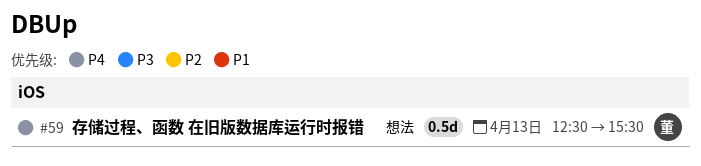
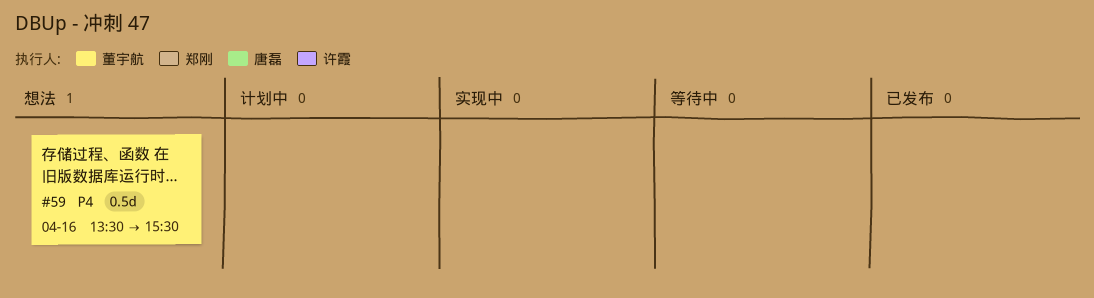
#59, day: Apr 13 -> Apr 16
#59, begins: 12:30 -> 13:30

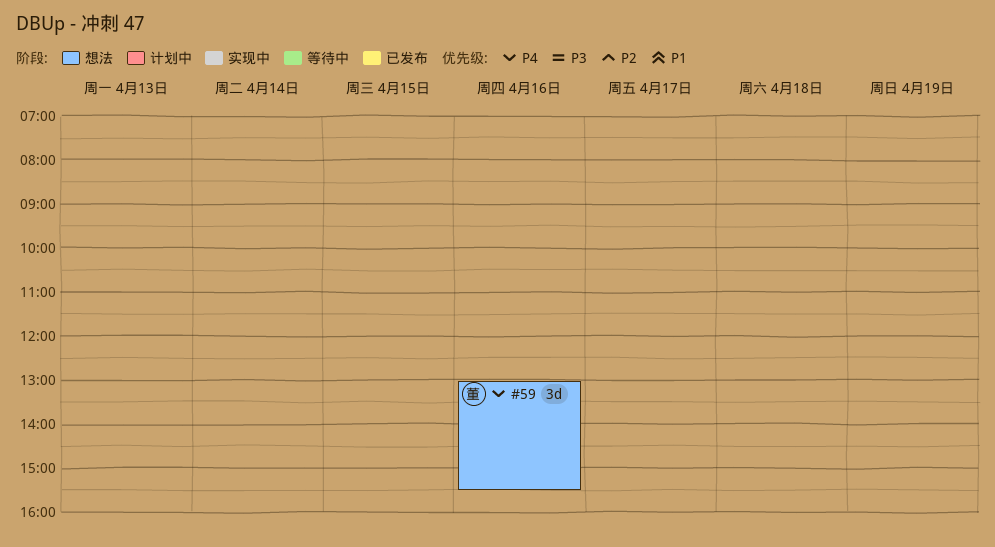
#59, estimate: 0.5d -> 3d
#59, begins: 13:30 -> 13:00

